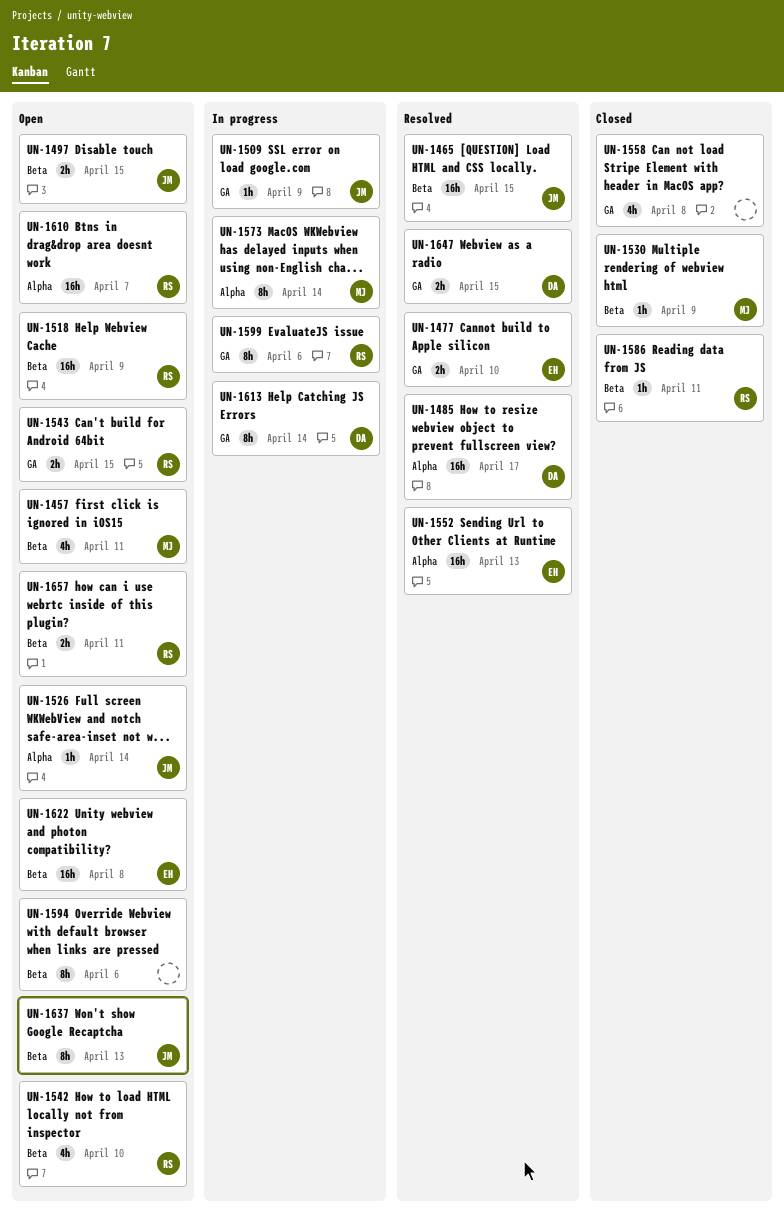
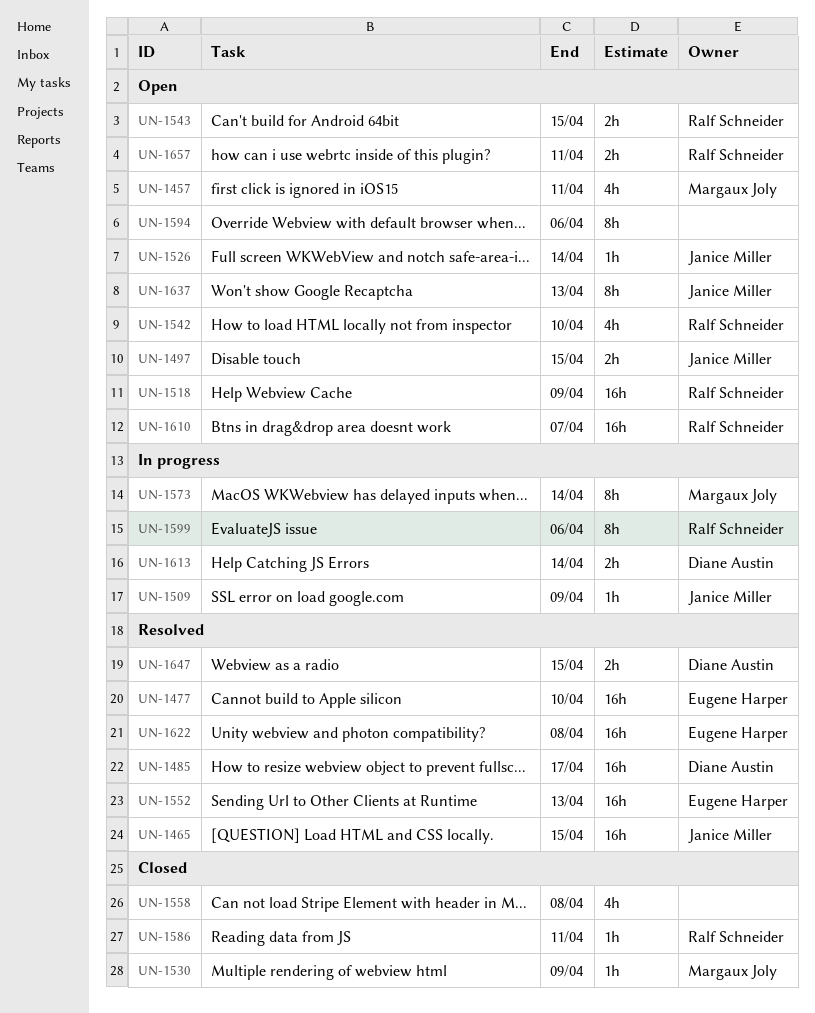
UN-1477, estimate: 2h -> 16h
UN-1613, estimate: 8h -> 2h
UN-1622, status: Open -> Resolved

